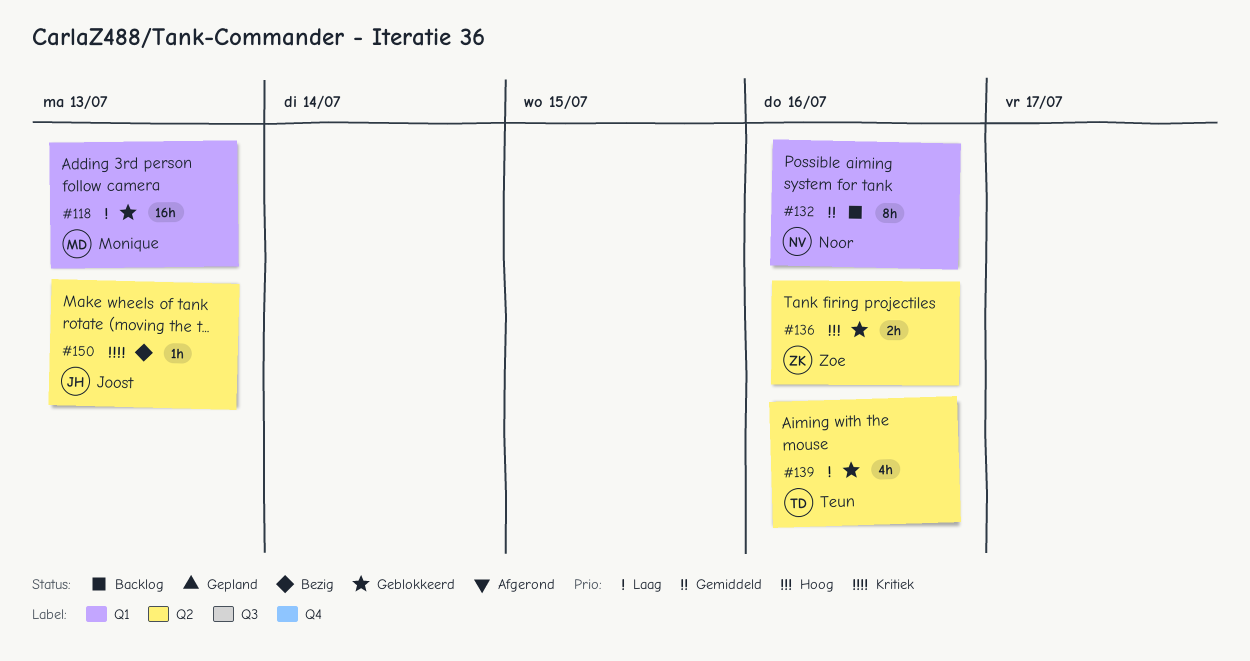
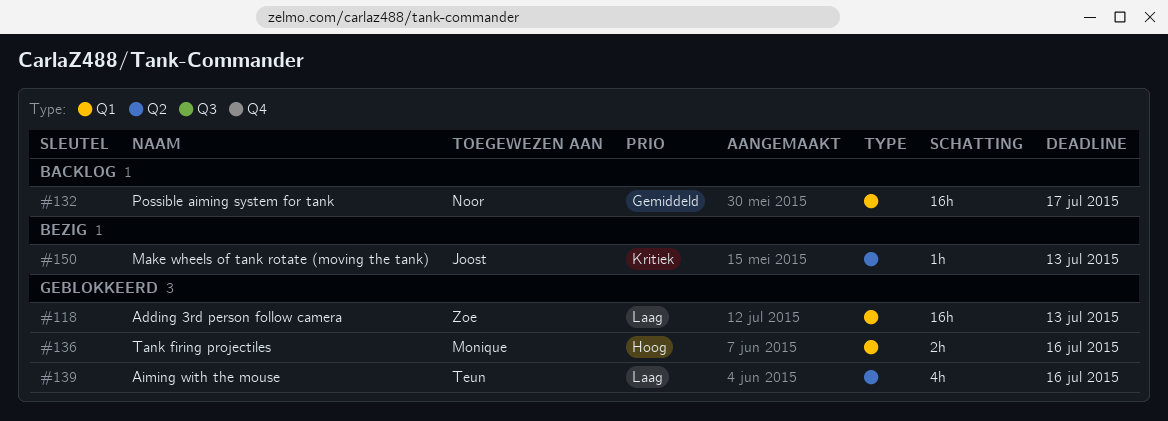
#118, owner: Monique -> Zoe
#132, estimate: 8h -> 16h
#132, due: Jul 16 -> Jul 17
#136, owner: Zoe -> Monique
#136, label: Q2 -> Q1

